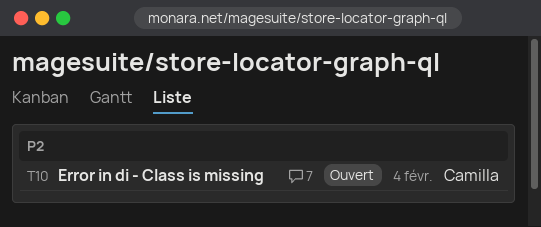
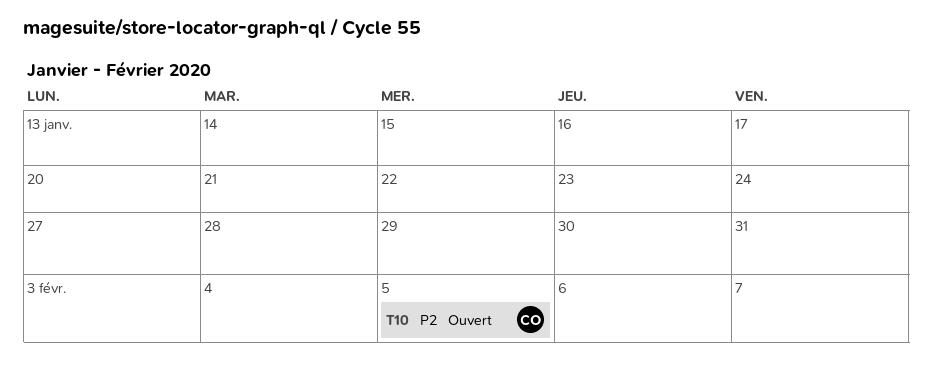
T10, due: Feb 4 -> Feb 5

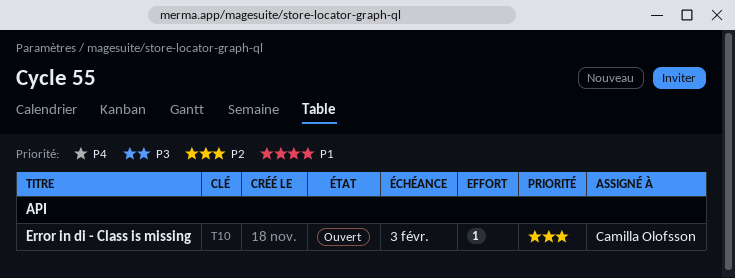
T10, due: Feb 5 -> Feb 3

